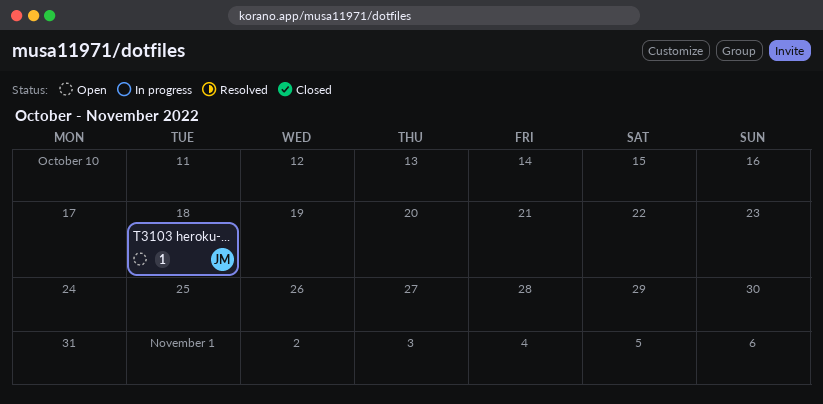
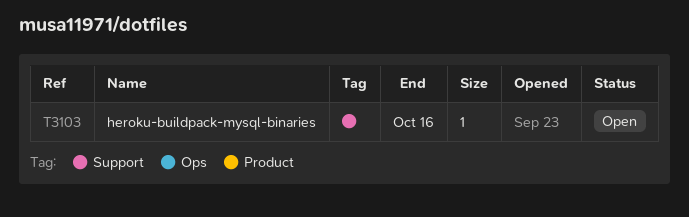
T3103, due: Oct 18 -> Oct 16

